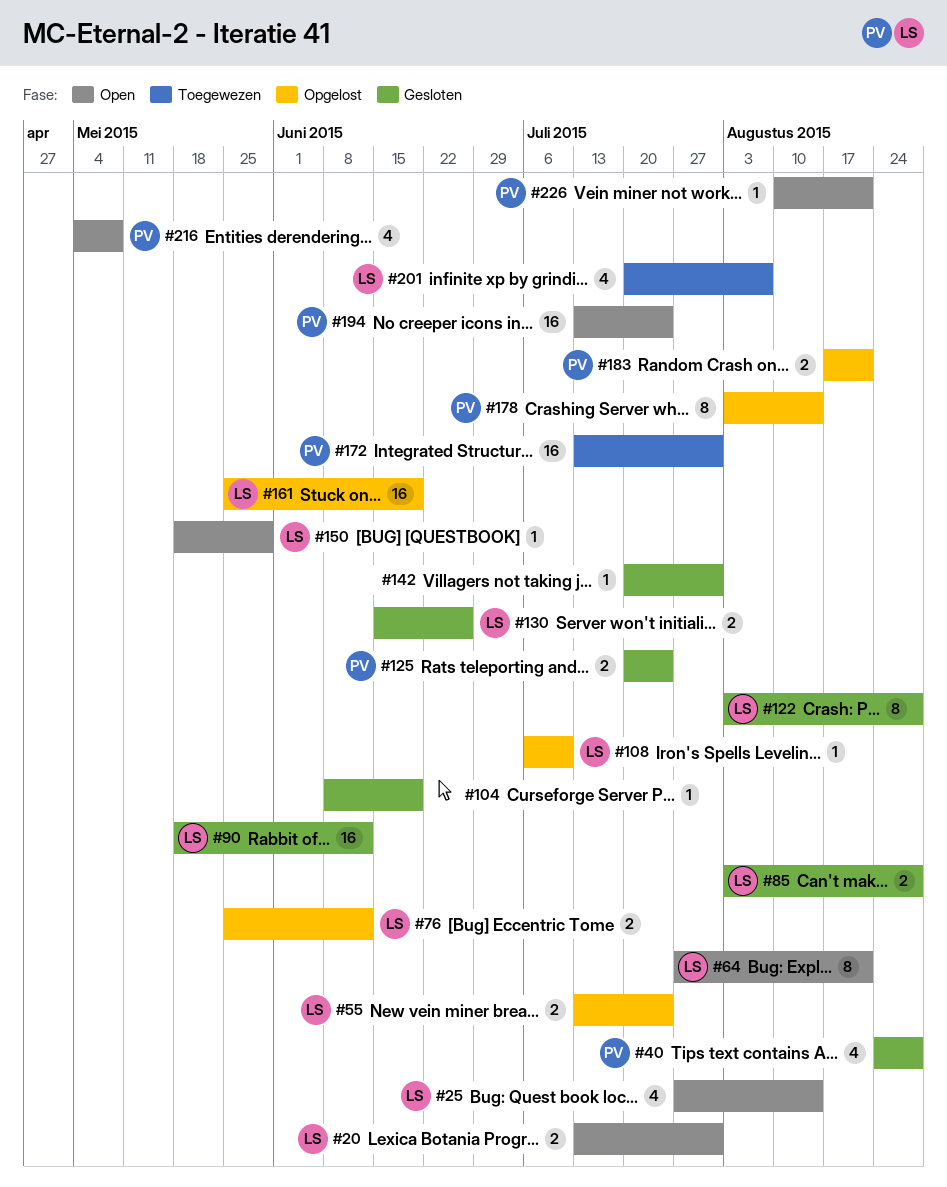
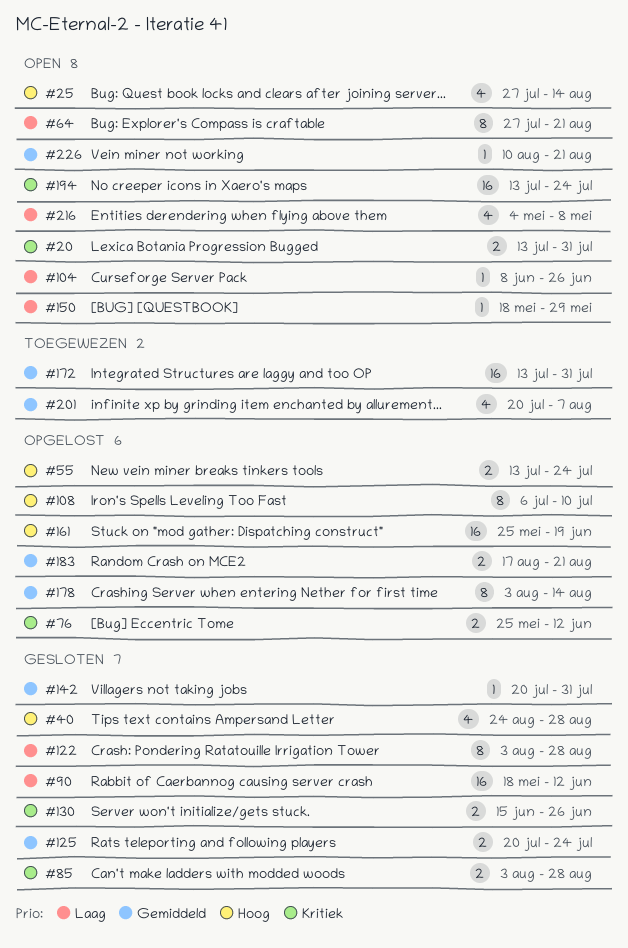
#104, status: Gesloten -> Open
#104, due: Jun 19 -> Jun 26
#108, estimate: 1 -> 8

